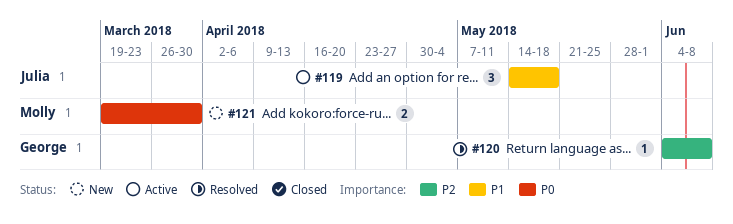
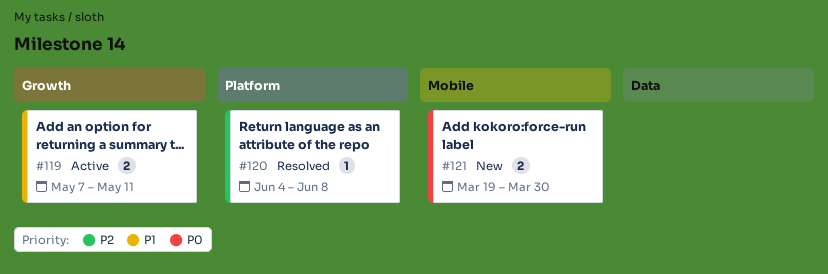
#119, estimate: 3 -> 2
#119, start: May 14 -> May 7
#119, due: May 18 -> May 11

